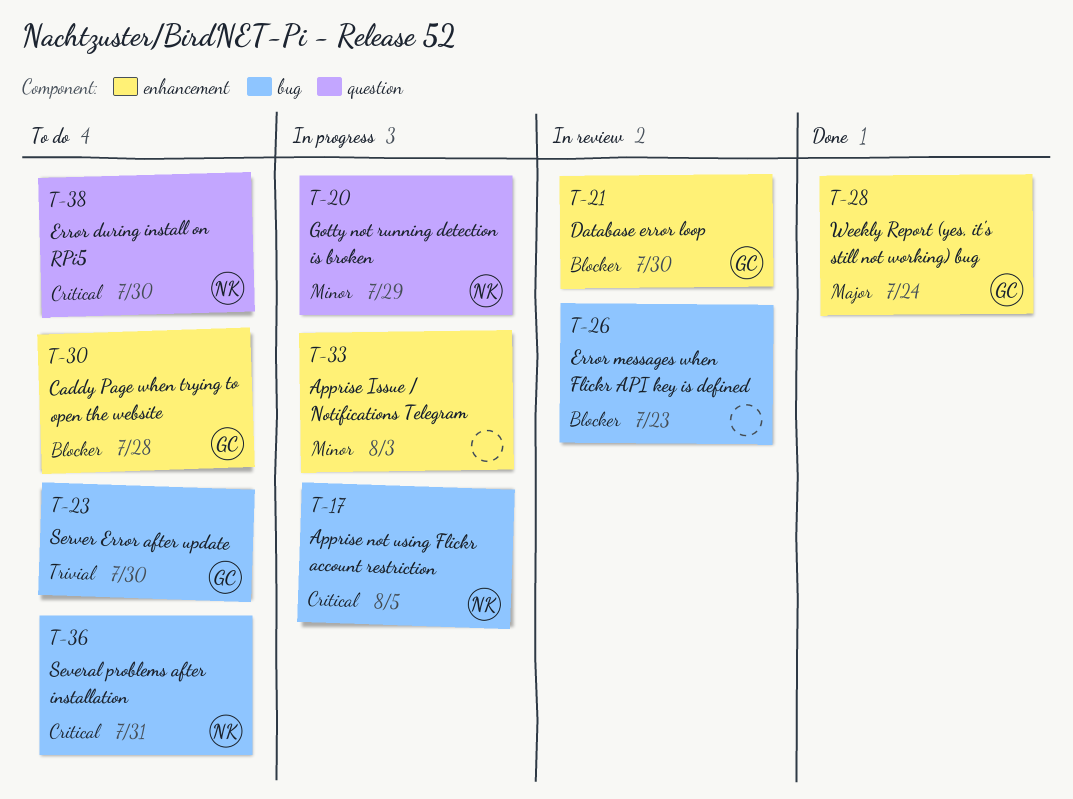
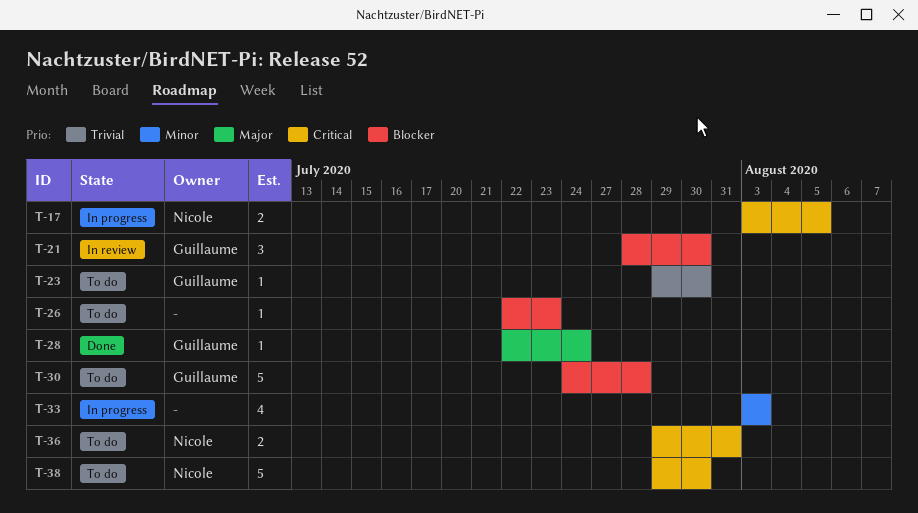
T-20: present -> none
T-26, status: In review -> To do

